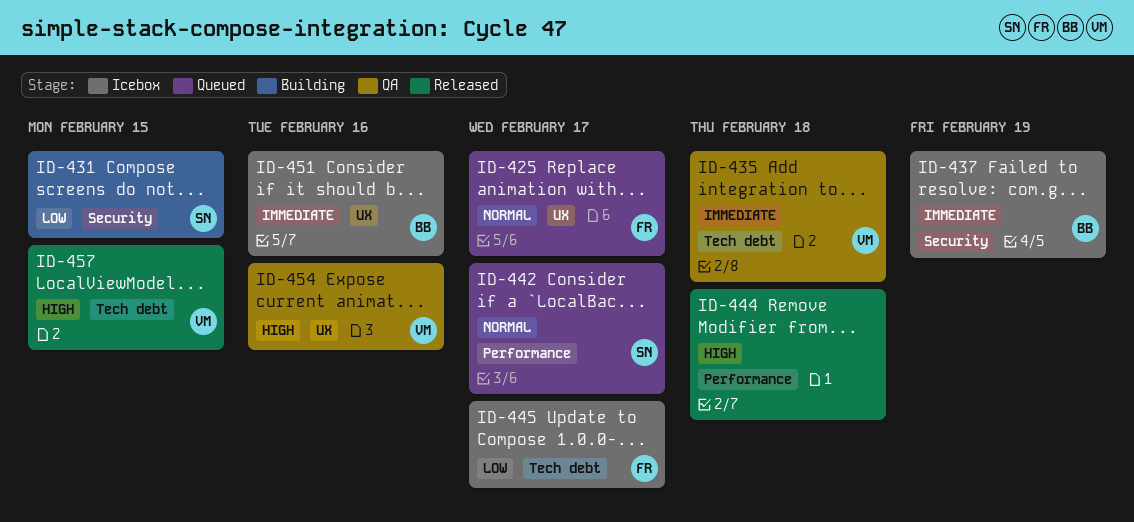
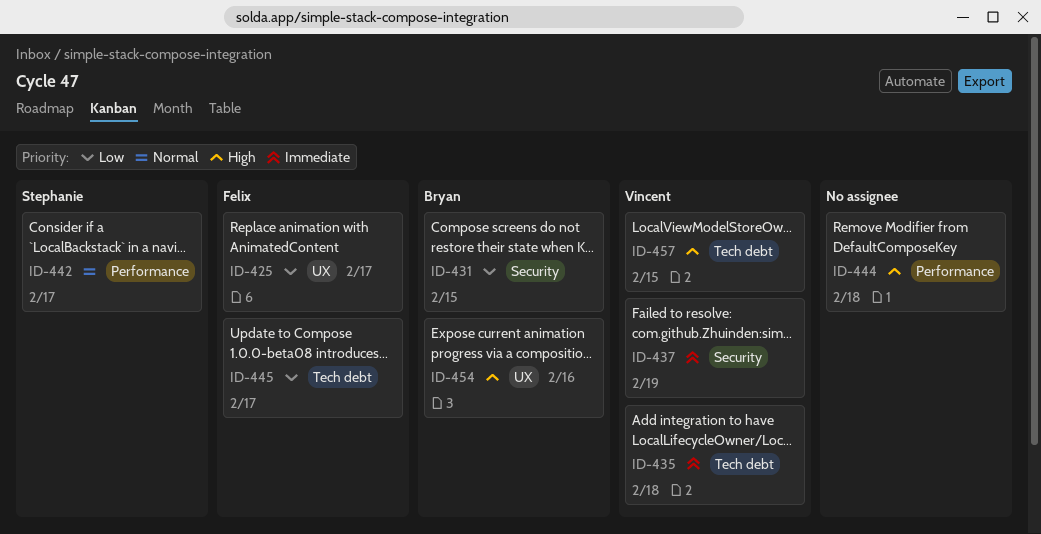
ID-425, priority: Normal -> Low
ID-431, owner: Stephanie -> Bryan
ID-437, owner: Bryan -> Vincent
ID-451: present -> none
ID-454, owner: Vincent -> Bryan

